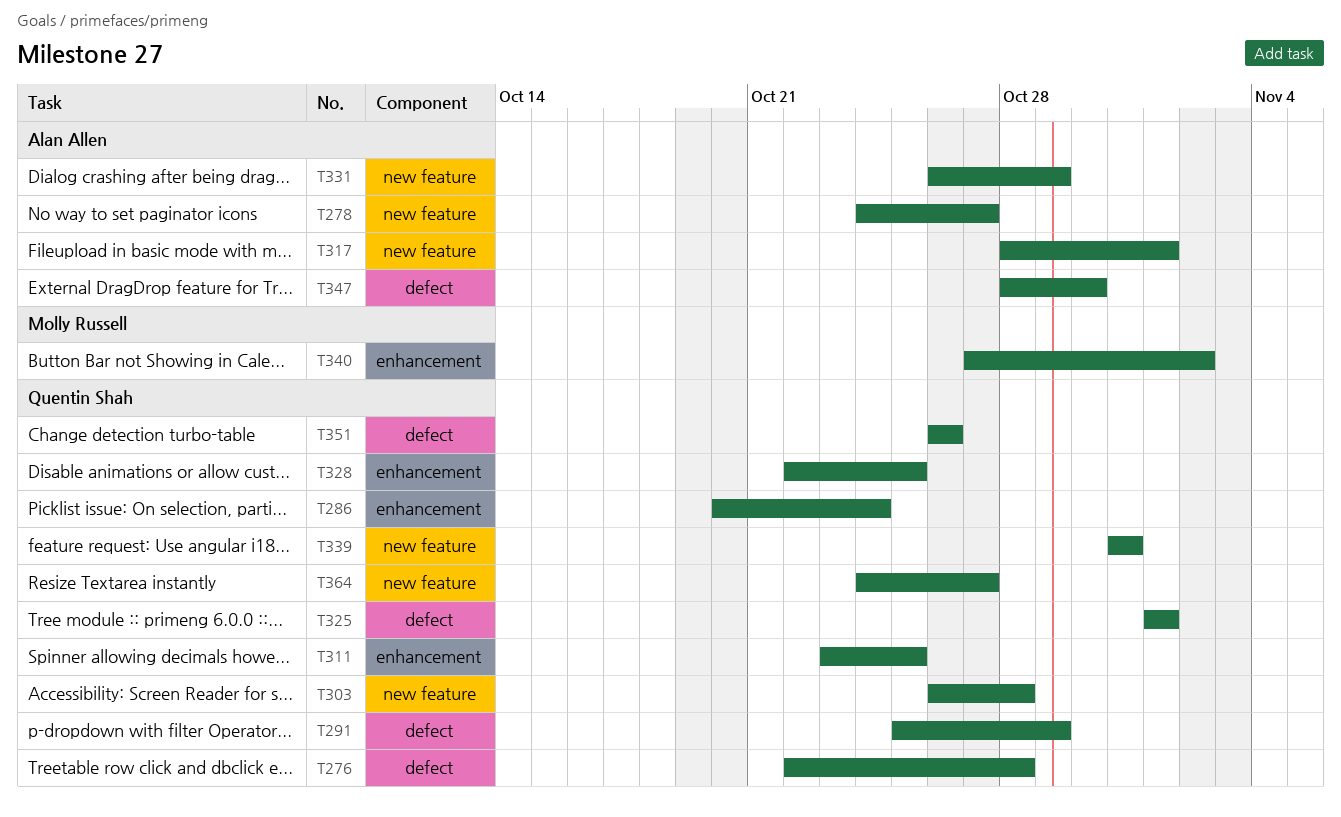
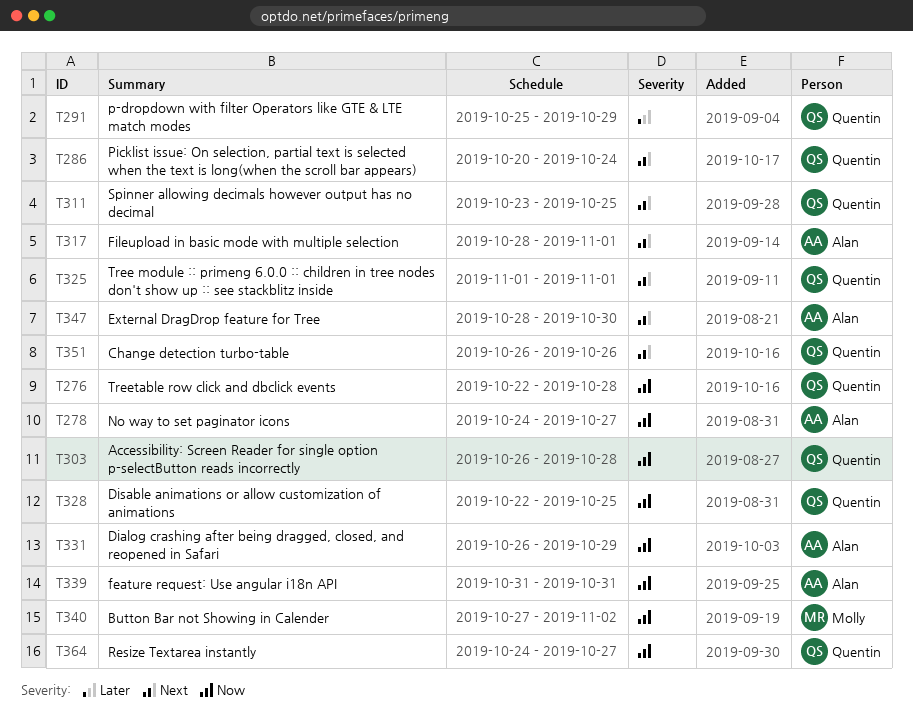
T339, owner: Quentin Shah -> Alan Allen

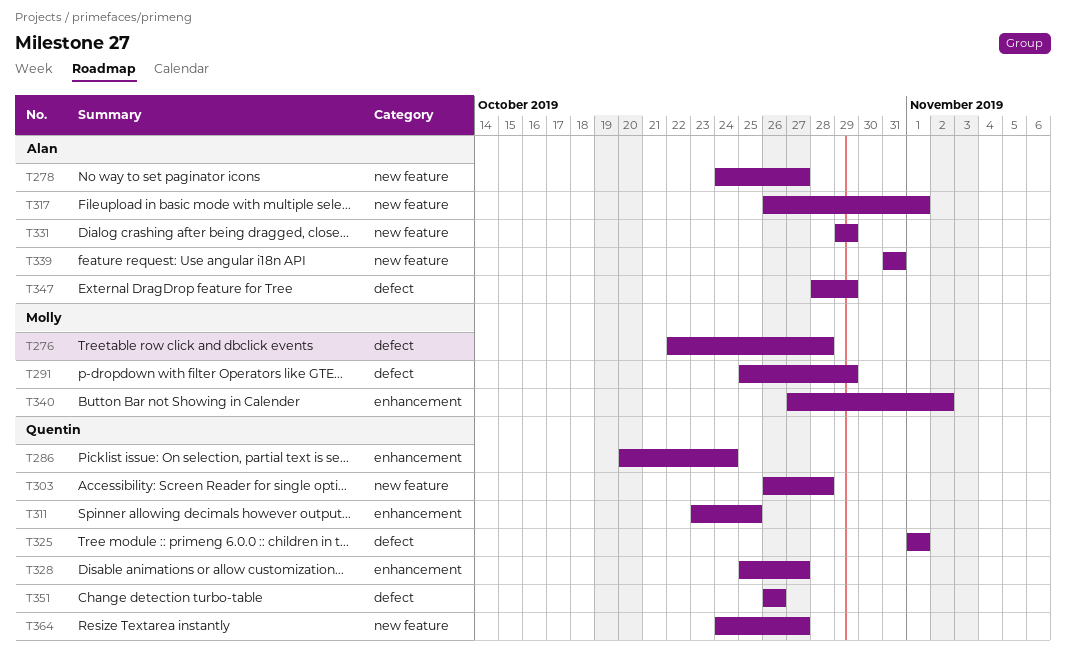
T276, owner: Quentin -> Molly
T291, owner: Quentin -> Molly
T317, start: Oct 28 -> Oct 26
T328, start: Oct 22 -> Oct 25
T328, due: Oct 25 -> Oct 27
T331, start: Oct 26 -> Oct 29
T347, due: Oct 30 -> Oct 29

